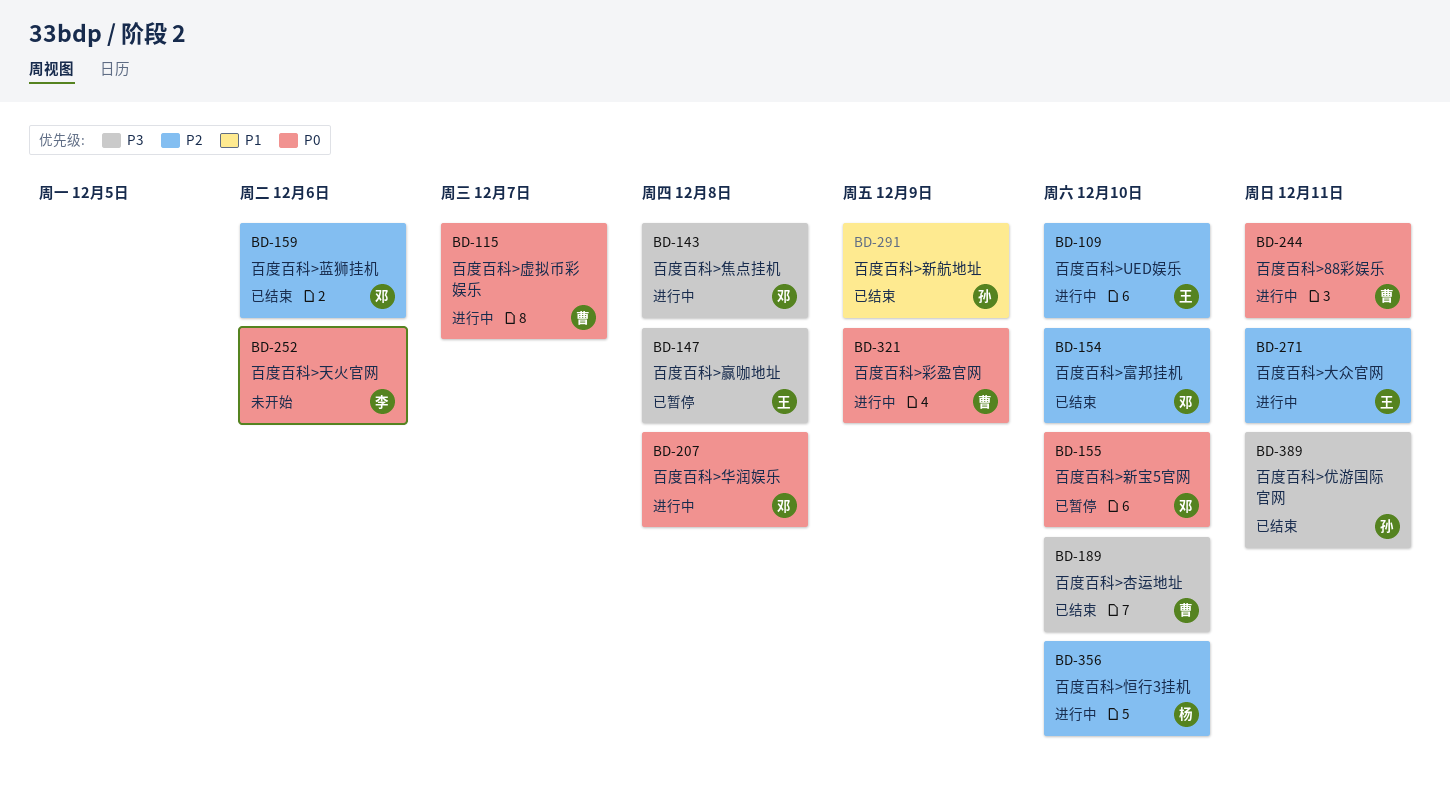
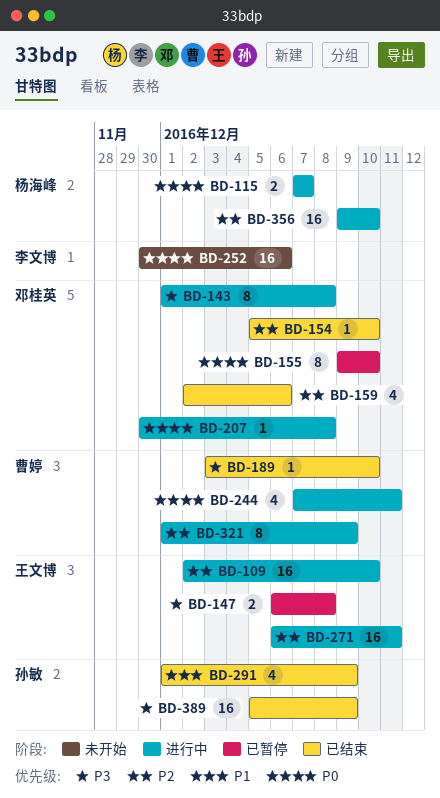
BD-115, owner: 曹婷 -> 杨海峰
BD-321, priority: P0 -> P2
BD-389, due: Dec 11 -> Dec 9

